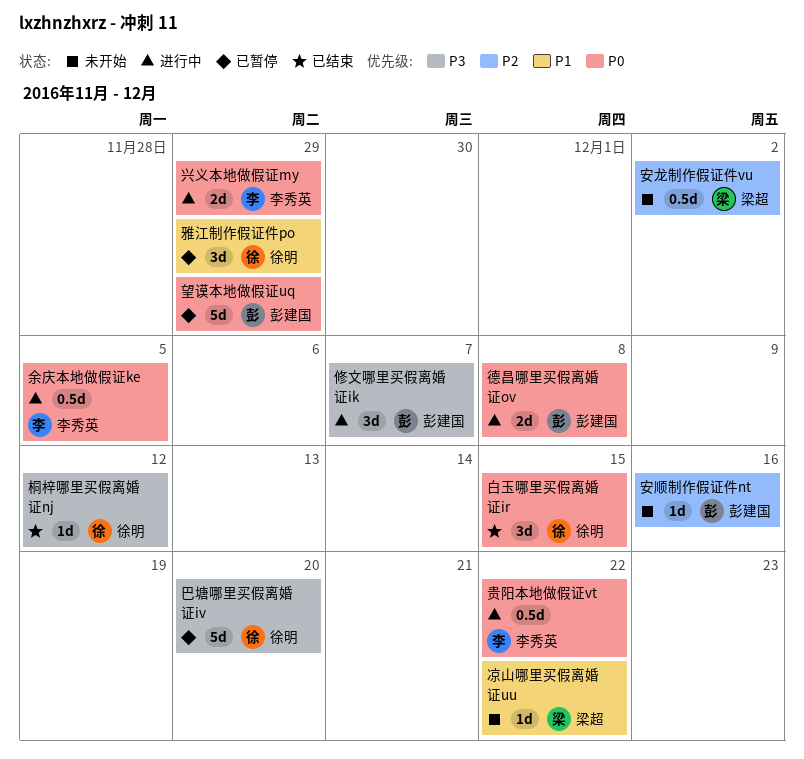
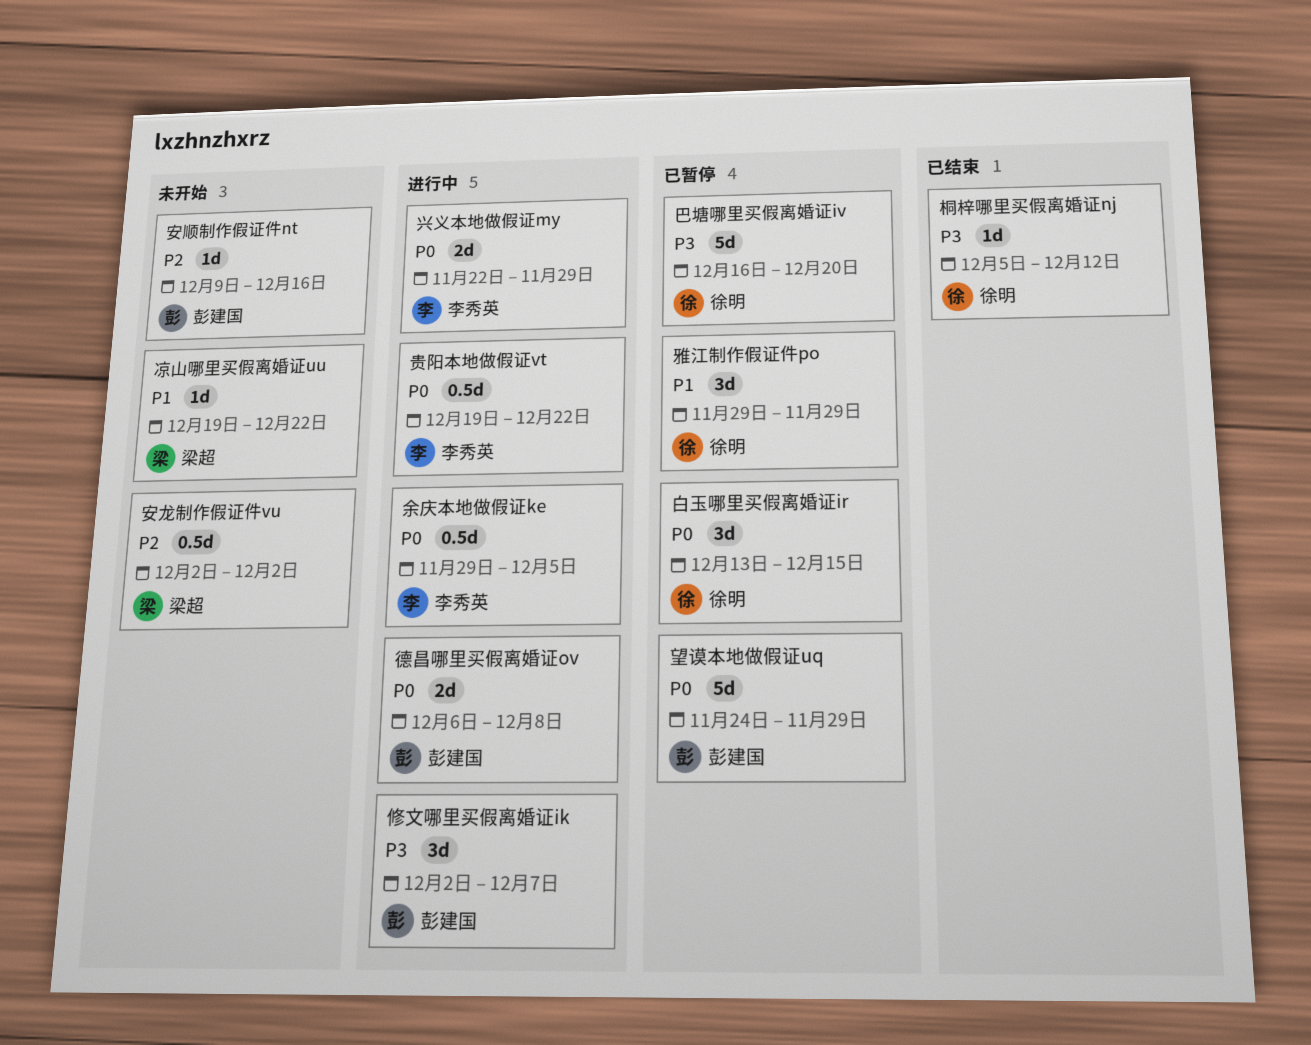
白玉哪里买假离婚证ir, status: 已结束 -> 已暂停

